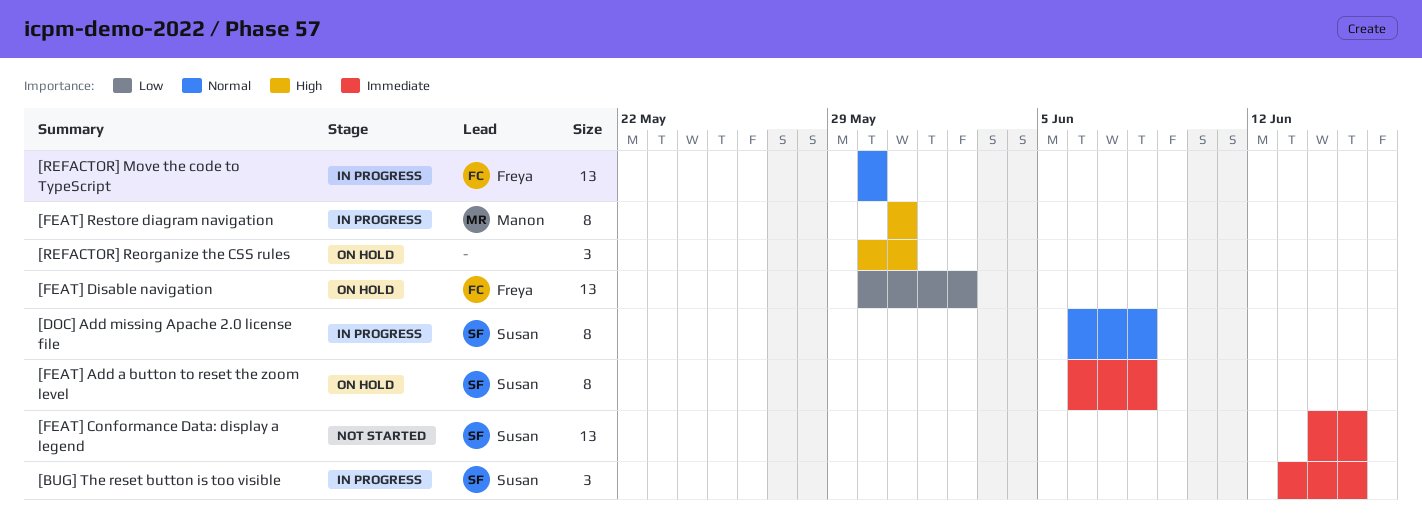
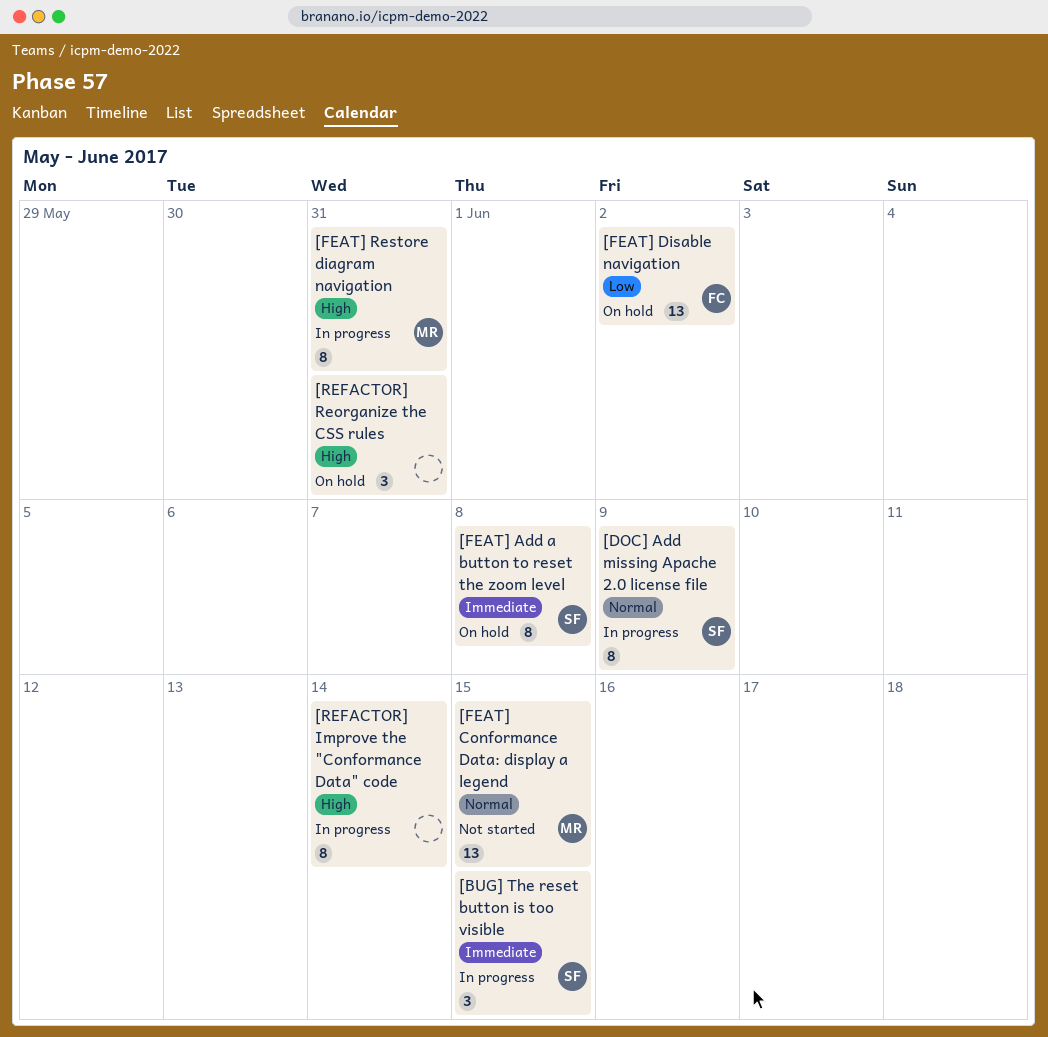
[DOC] Add missing Apache 2.0 license file, due: Jun 8 -> Jun 9
[FEAT] Conformance Data: display a legend, owner: Susan -> Manon
[FEAT] Conformance Data: display a legend, priority: Immediate -> Normal
[REFACTOR] Improve the "Conformance Data" code: none -> present
[REFACTOR] Move the code to TypeScript: present -> none

